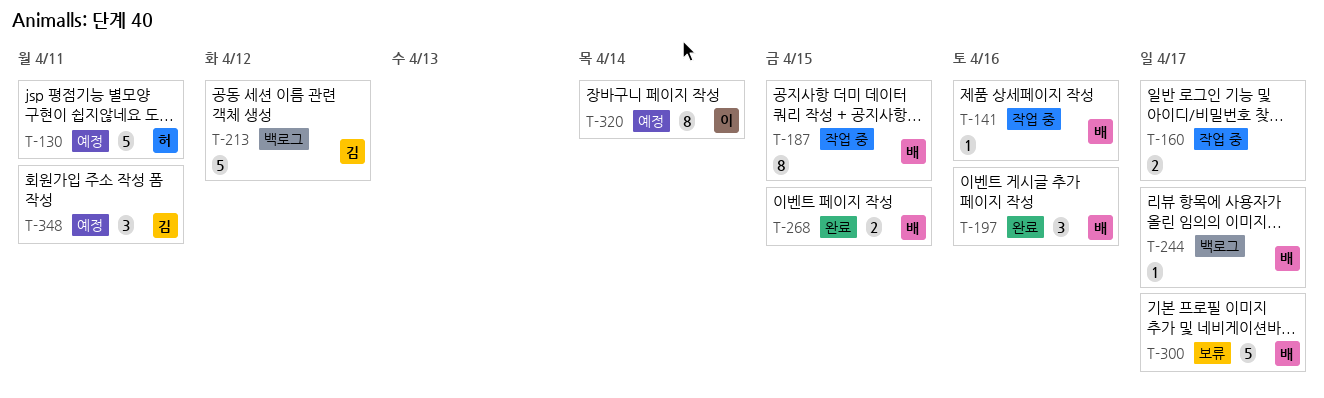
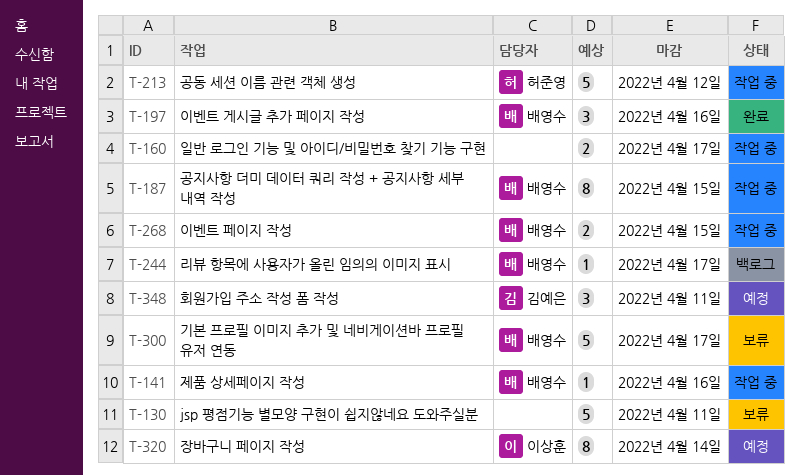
T-130, status: 예정 -> 보류
T-130, owner: 허준영 -> none
T-213, status: 백로그 -> 작업 중
T-213, owner: 김예은 -> 허준영
T-268, status: 완료 -> 작업 중

